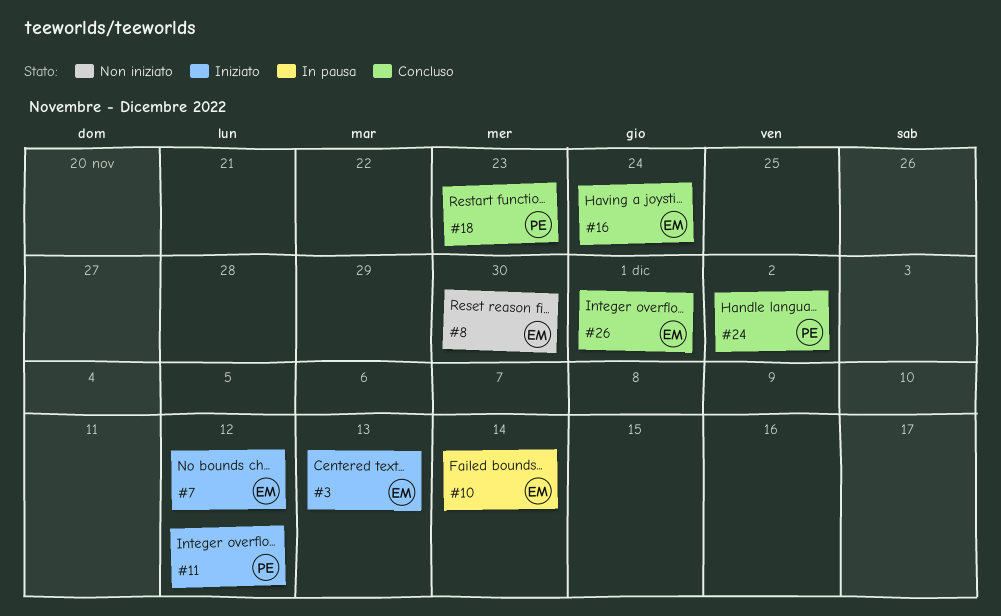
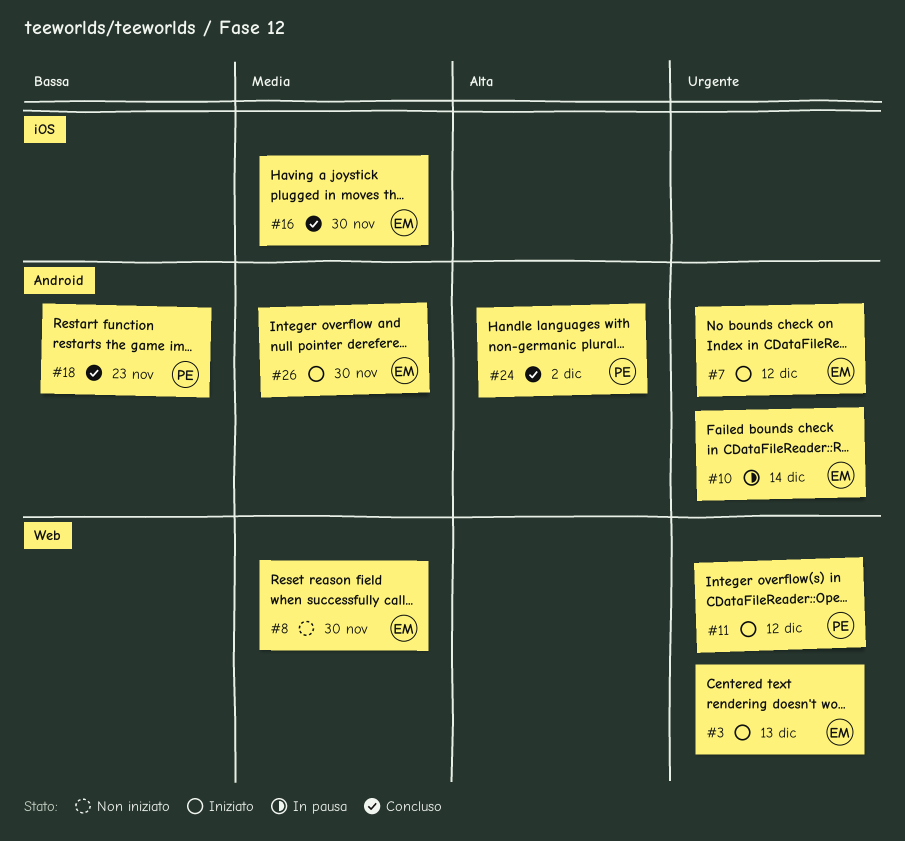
#16, due: Nov 24 -> Nov 30
#26, status: Concluso -> Iniziato
#26, due: Dec 1 -> Nov 30

